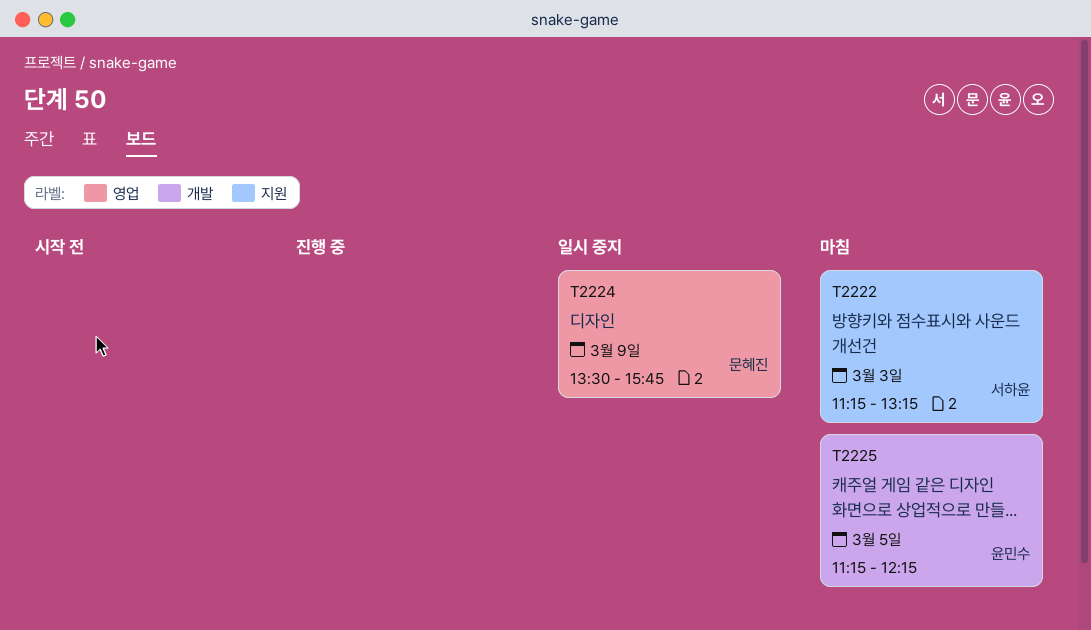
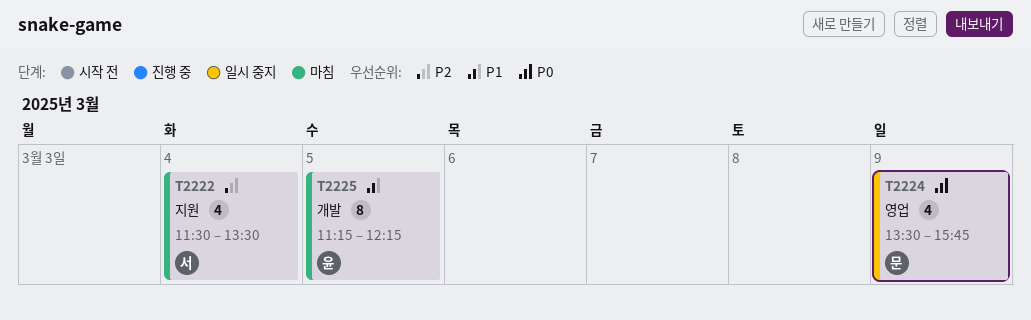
T2222, day: Mar 3 -> Mar 4
T2222, begins: 11:15 -> 11:30
T2222, ends: 13:15 -> 13:30

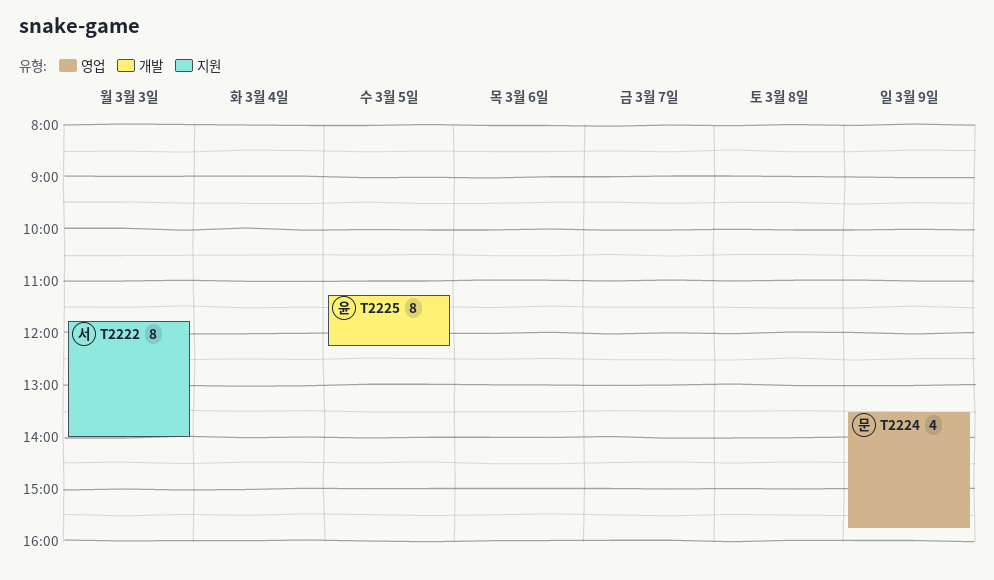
T2222, estimate: 4 -> 8
T2222, day: Mar 4 -> Mar 3
T2222, begins: 11:30 -> 11:45
T2222, ends: 13:30 -> 14:00

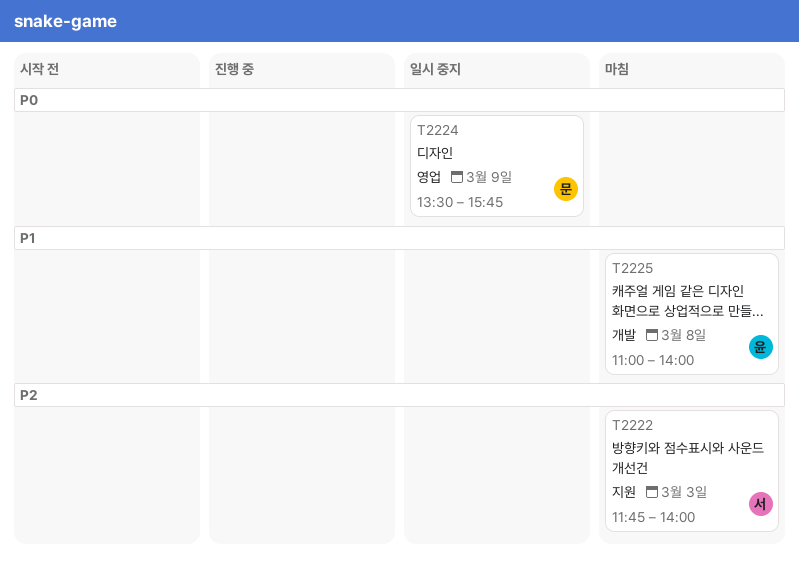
T2225, day: Mar 5 -> Mar 8
T2225, begins: 11:15 -> 11:00
T2225, ends: 12:15 -> 14:00

